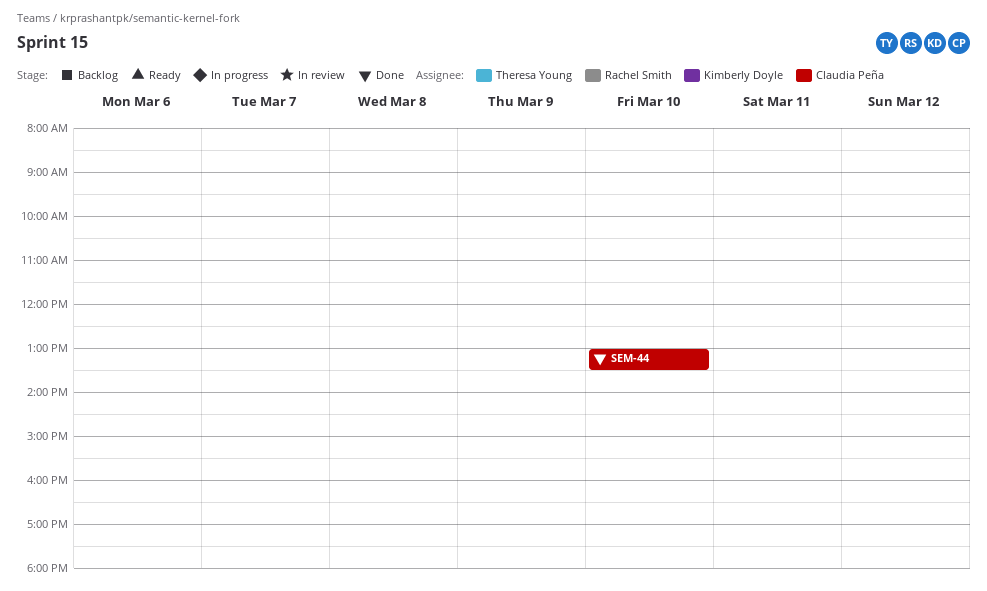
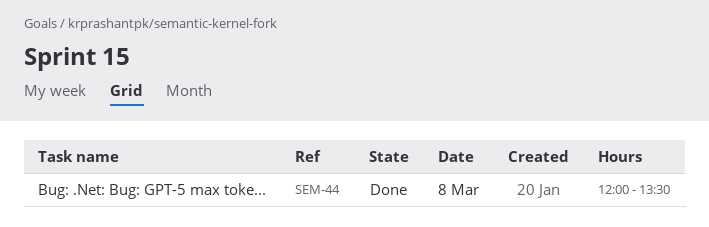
SEM-44, day: Mar 10 -> Mar 8
SEM-44, begins: 13:00 -> 12:00

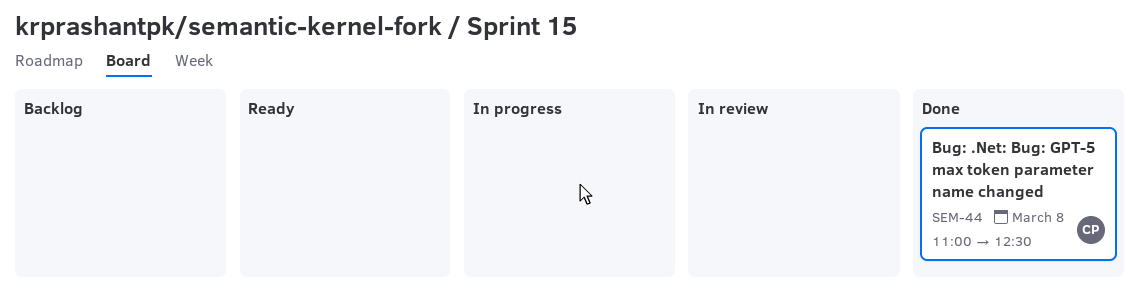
SEM-44, begins: 12:00 -> 11:00
SEM-44, ends: 13:30 -> 12:30

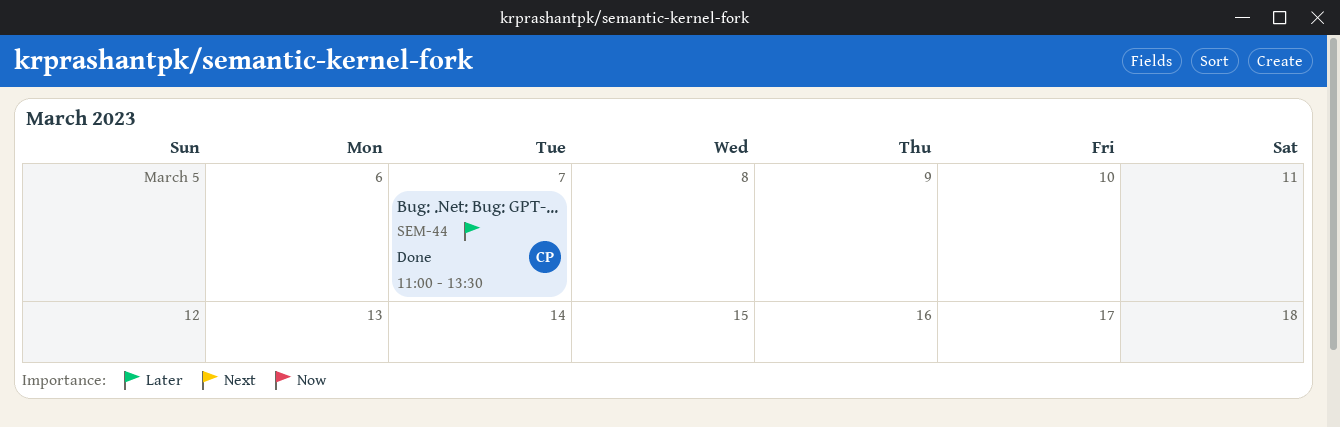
SEM-44, day: Mar 8 -> Mar 7
SEM-44, ends: 12:30 -> 13:30

